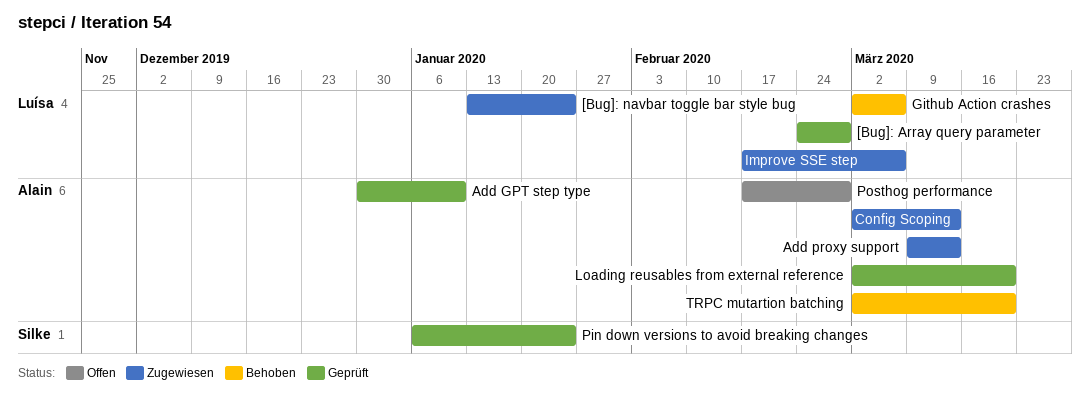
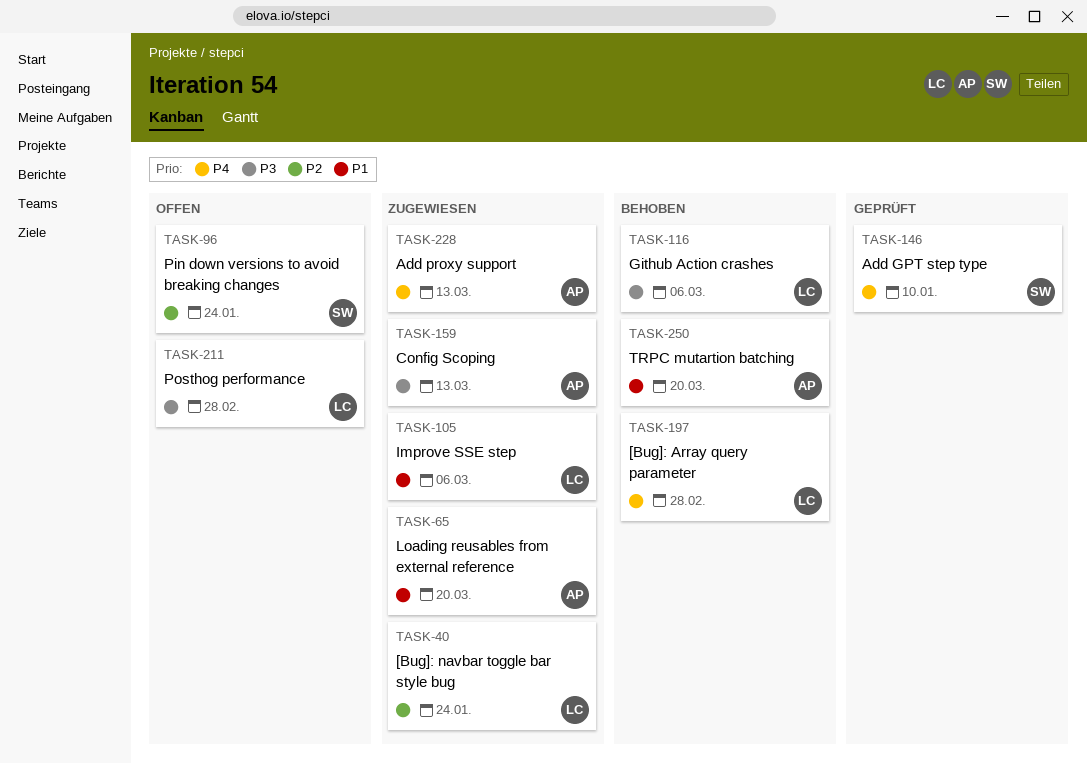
[Bug]: Array query parameter, status: Geprüft -> Behoben
Add GPT step type, owner: Alain -> Silke
Loading reusables from external reference, status: Geprüft -> Zugewiesen
Pin down versions to avoid breaking changes, status: Geprüft -> Offen
Posthog performance, owner: Alain -> Luísa

